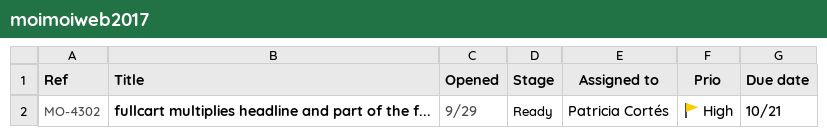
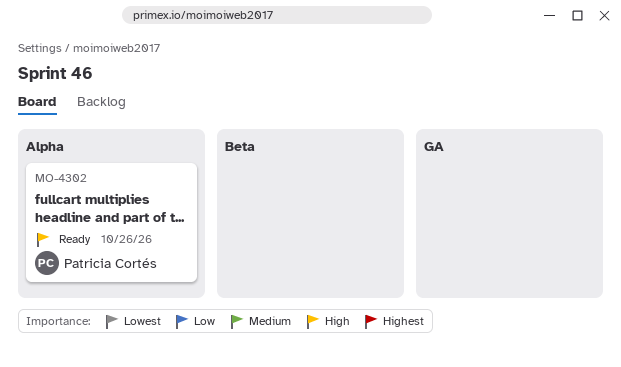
MO-4302, due: Oct 21 -> Oct 26

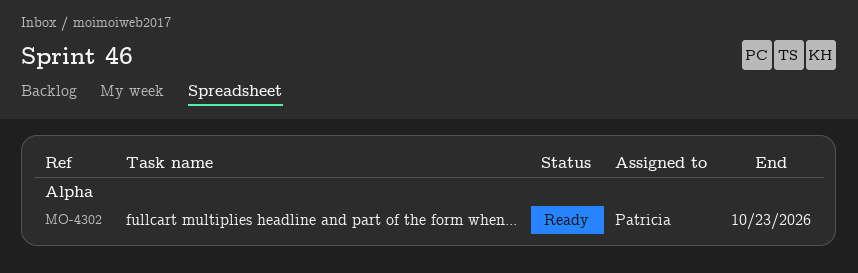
MO-4302, due: Oct 26 -> Oct 23

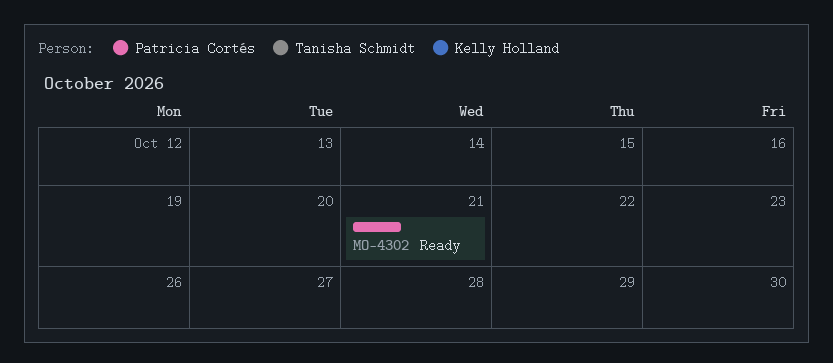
MO-4302, due: Oct 23 -> Oct 21

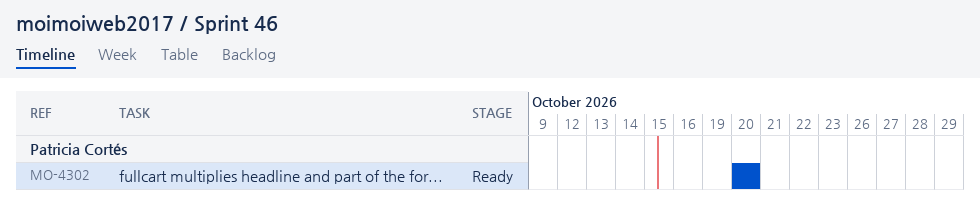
MO-4302, due: Oct 21 -> Oct 20

